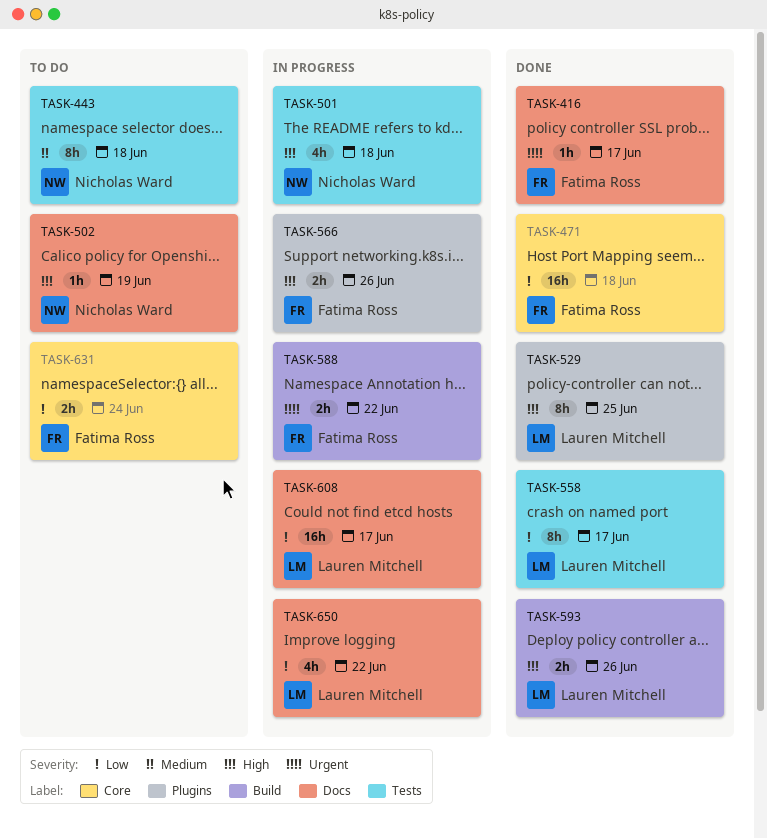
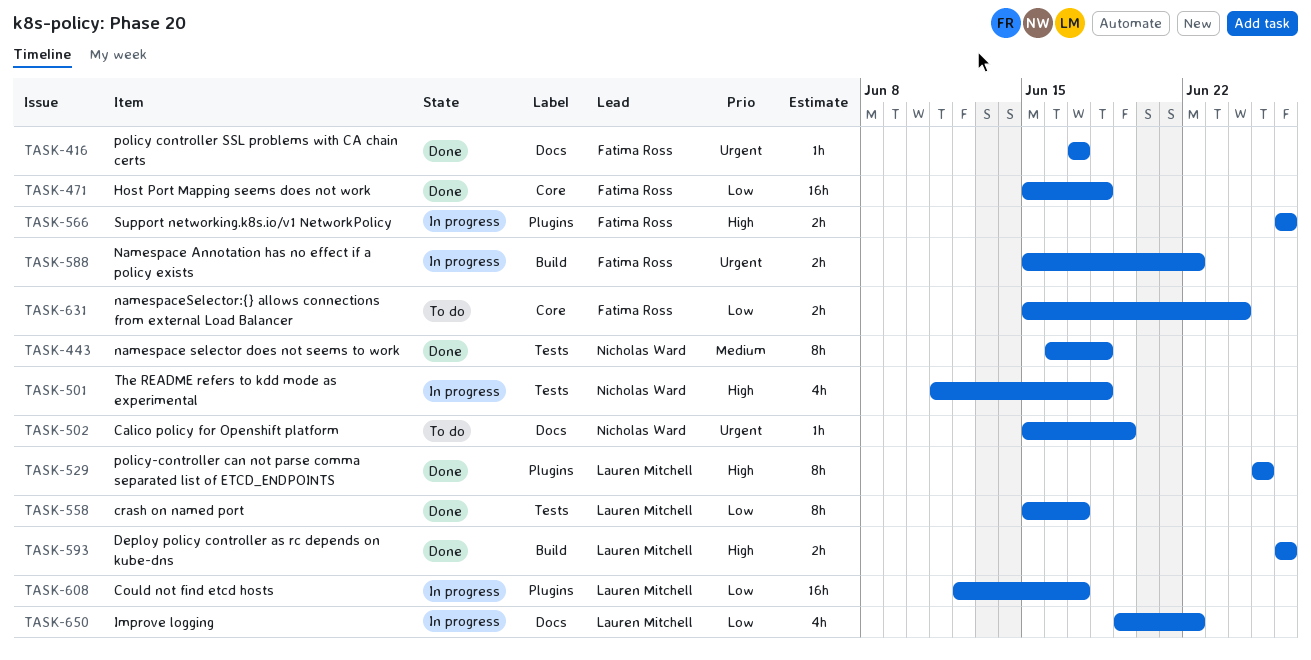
TASK-443, status: To do -> Done
TASK-502, priority: High -> Urgent
TASK-608, label: Docs -> Plugins

